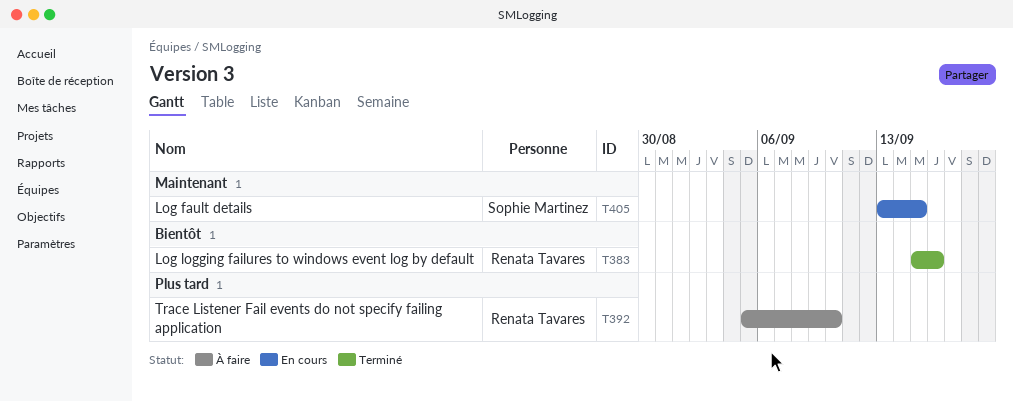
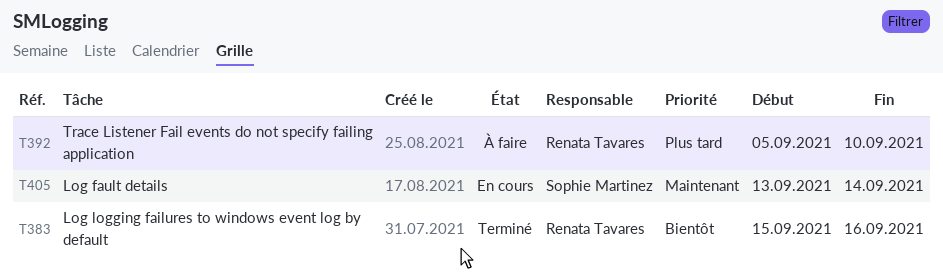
T405, due: Sep 15 -> Sep 14

